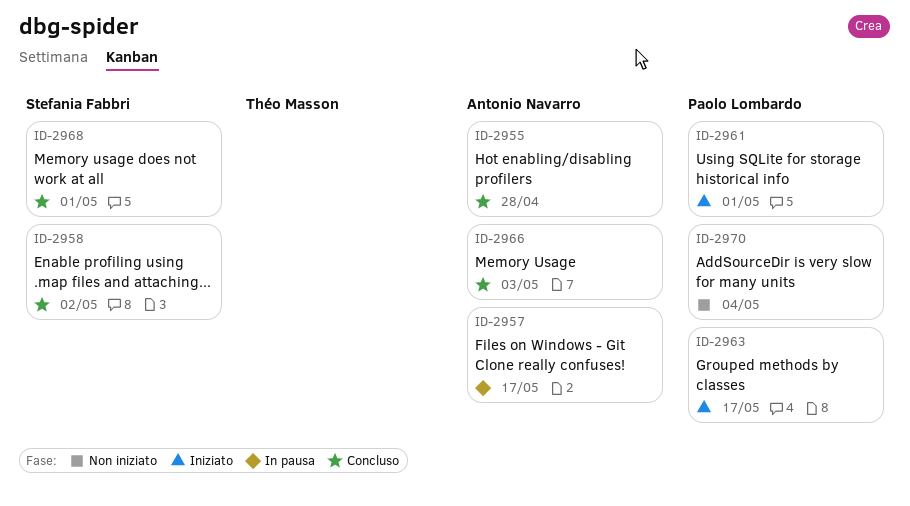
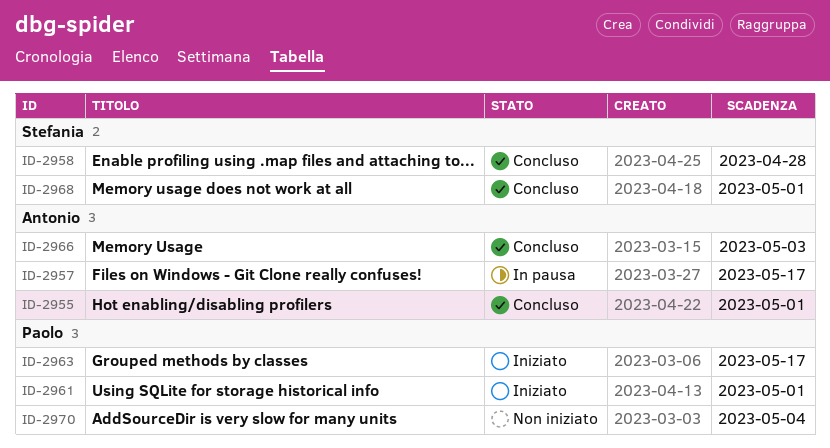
ID-2955, due: Apr 28 -> May 1
ID-2958, due: May 2 -> Apr 28

